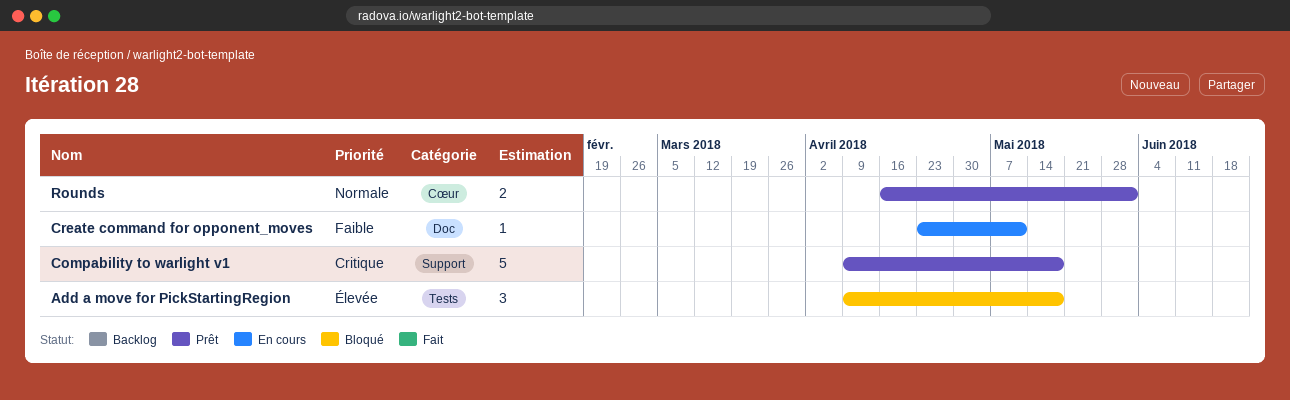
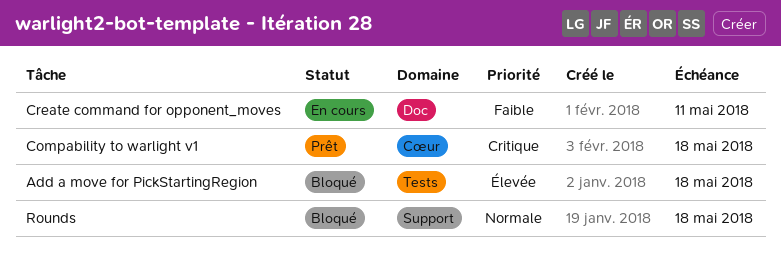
Compability to warlight v1, label: Support -> Cœur
Rounds, status: Prêt -> Bloqué
Rounds, label: Cœur -> Support
Rounds, due: Jun 1 -> May 18

